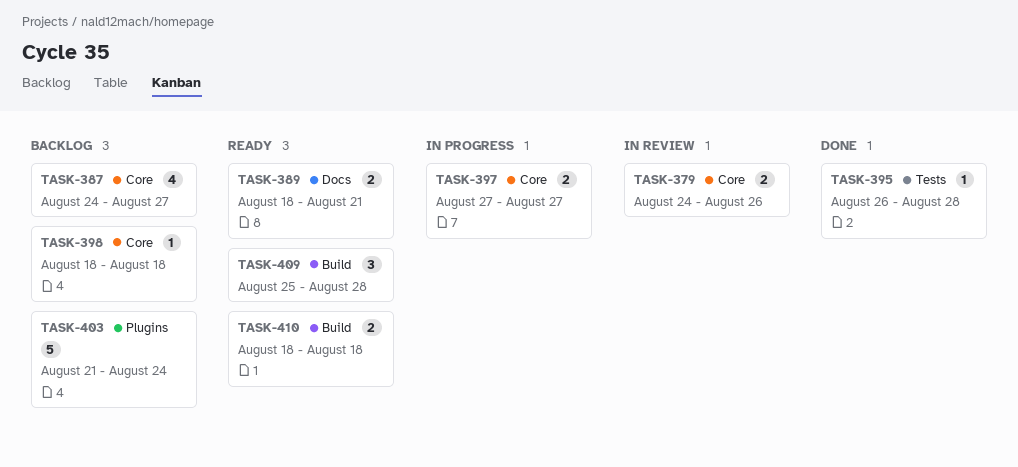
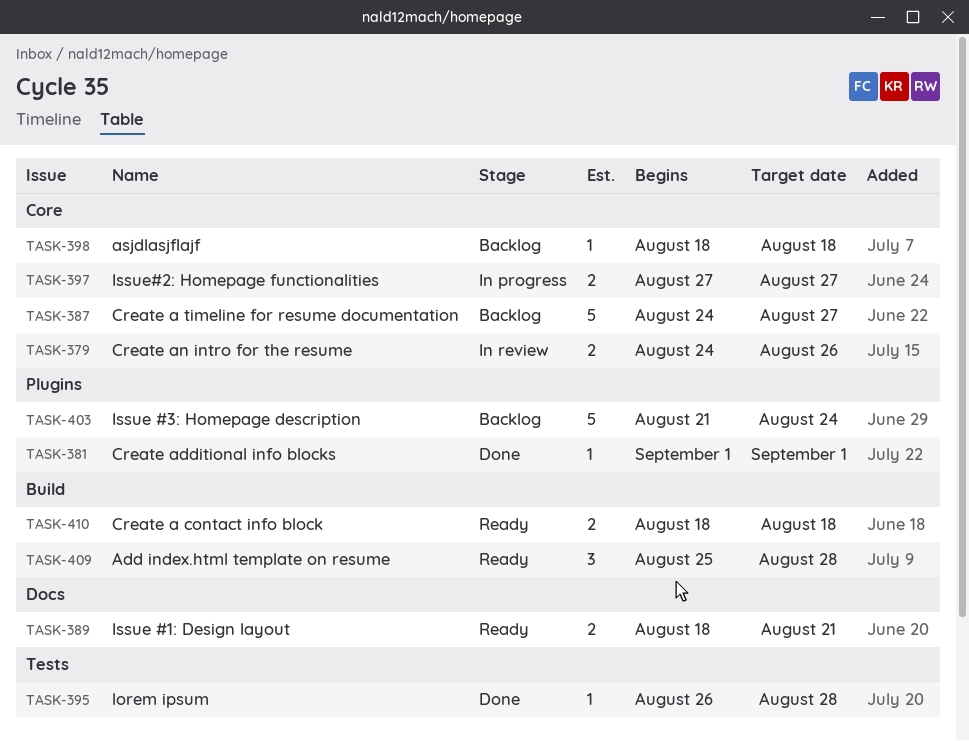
TASK-381: none -> present
TASK-387, estimate: 4 -> 5

